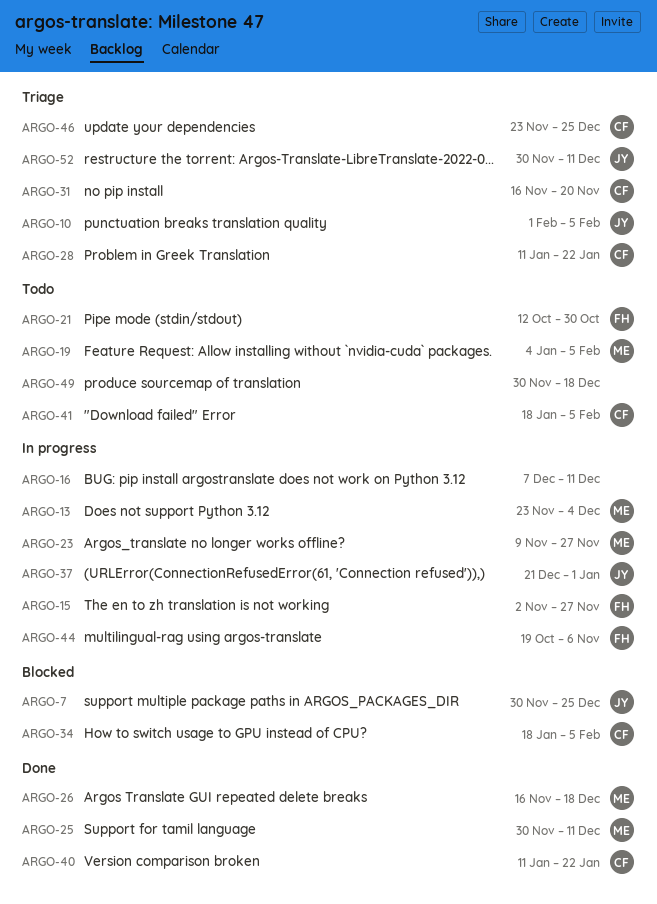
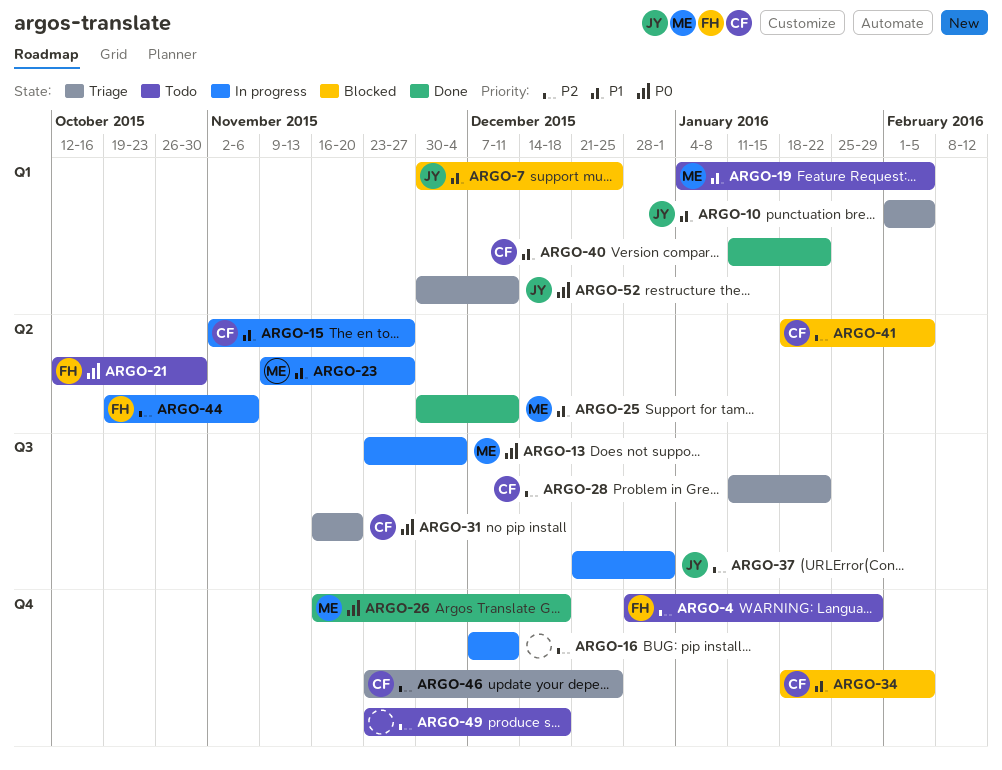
ARGO-4: none -> present
ARGO-15, owner: FH -> CF
ARGO-41, status: Todo -> Blocked
ARGO-49, start: Nov 30 -> Nov 23

